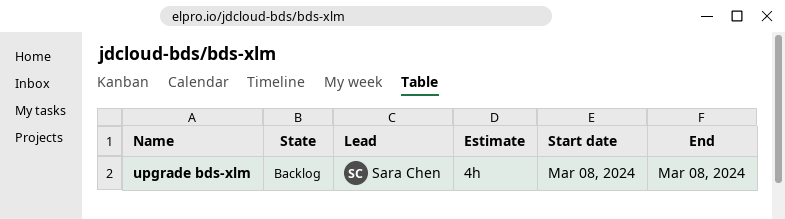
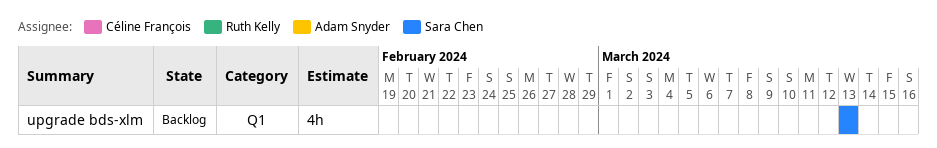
upgrade bds-xlm, start: Mar 8 -> Mar 13
upgrade bds-xlm, due: Mar 8 -> Mar 13

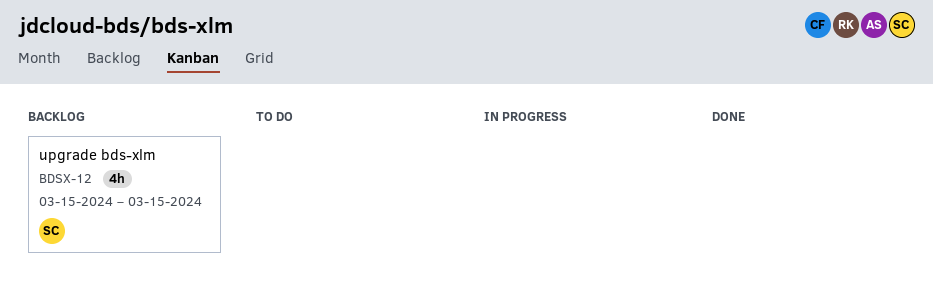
upgrade bds-xlm, start: Mar 13 -> Mar 15
upgrade bds-xlm, due: Mar 13 -> Mar 15

